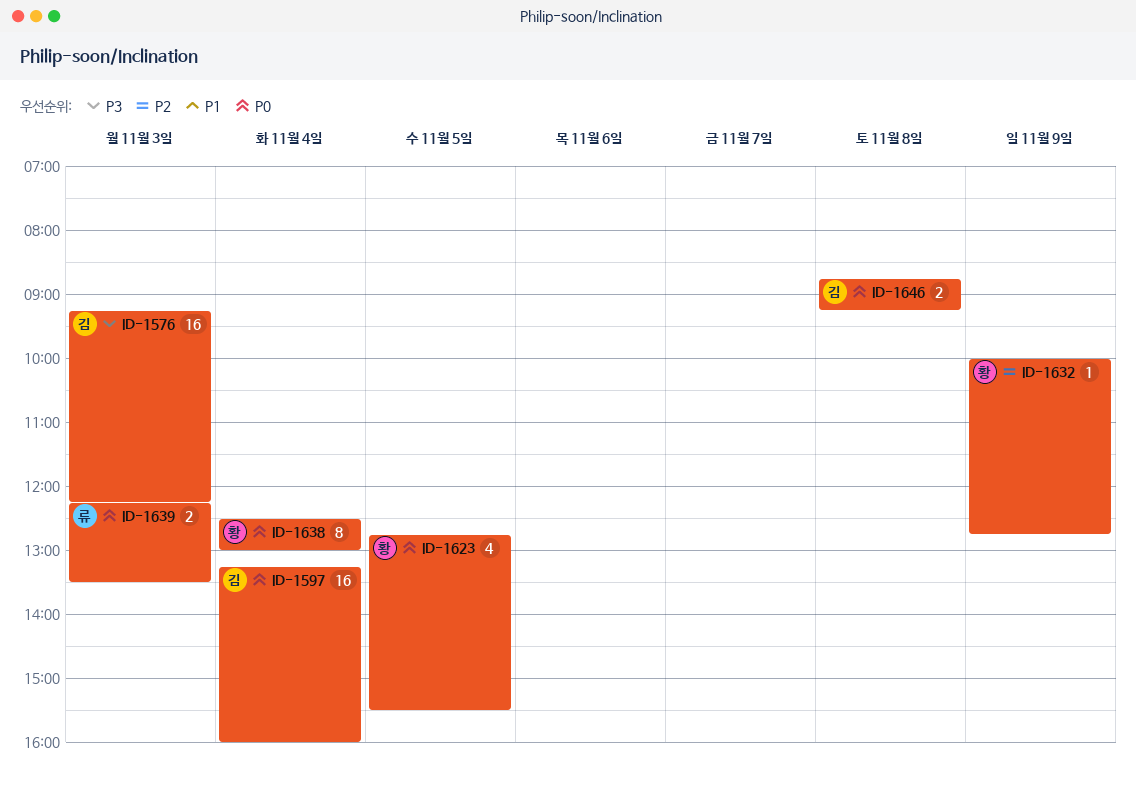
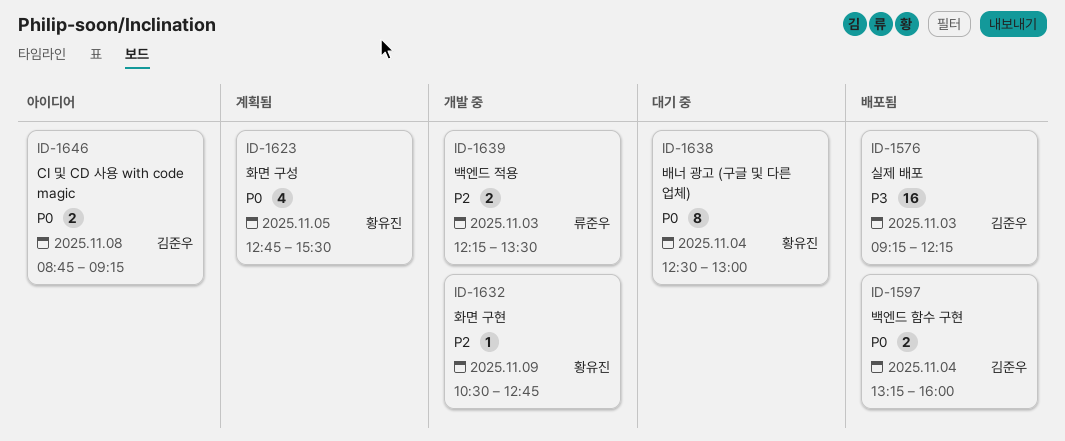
ID-1597, estimate: 16 -> 2
ID-1632, begins: 10:00 -> 10:30
ID-1639, priority: P0 -> P2

